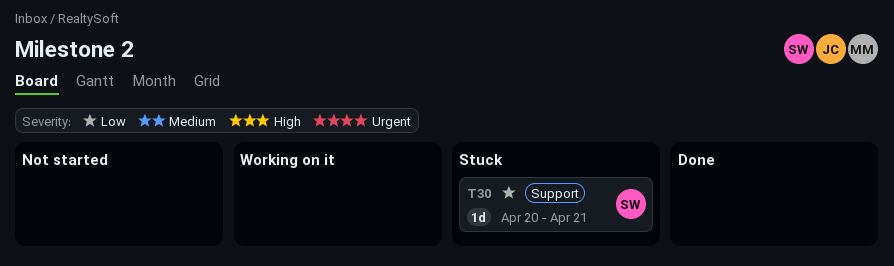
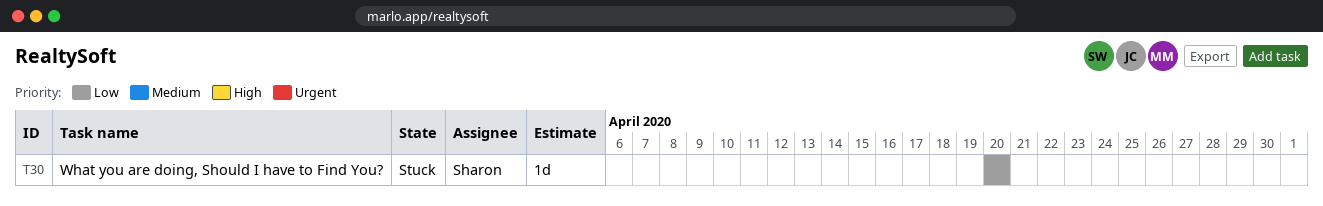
T30, due: Apr 21 -> Apr 20

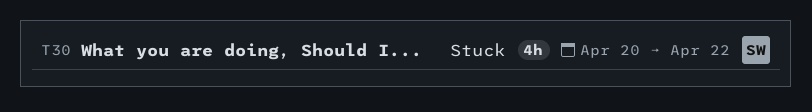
T30, estimate: 1d -> 4h
T30, due: Apr 20 -> Apr 22

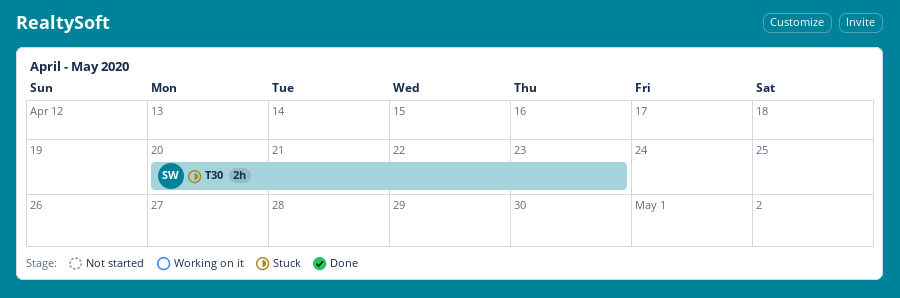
T30, estimate: 4h -> 2h
T30, due: Apr 22 -> Apr 23

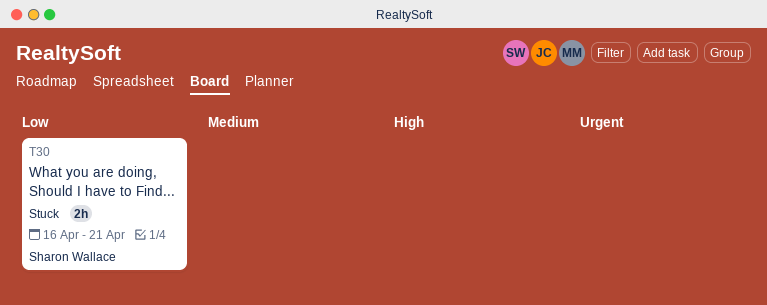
T30, start: Apr 20 -> Apr 16
T30, due: Apr 23 -> Apr 21

